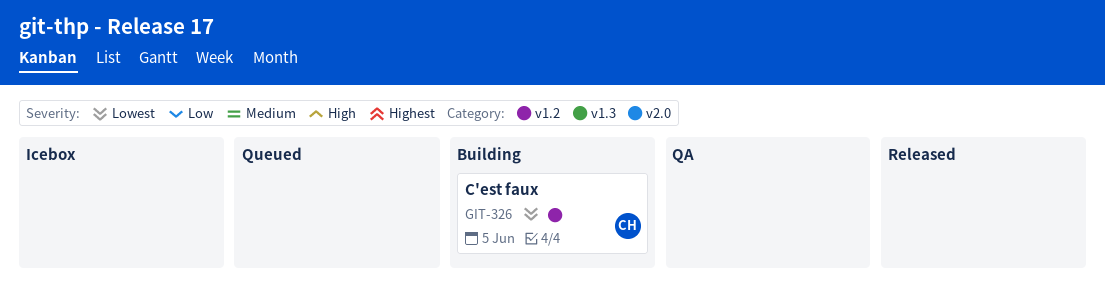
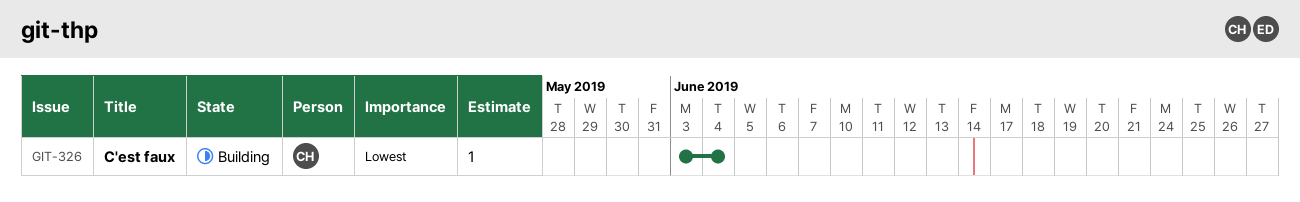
GIT-326, due: Jun 5 -> Jun 4

